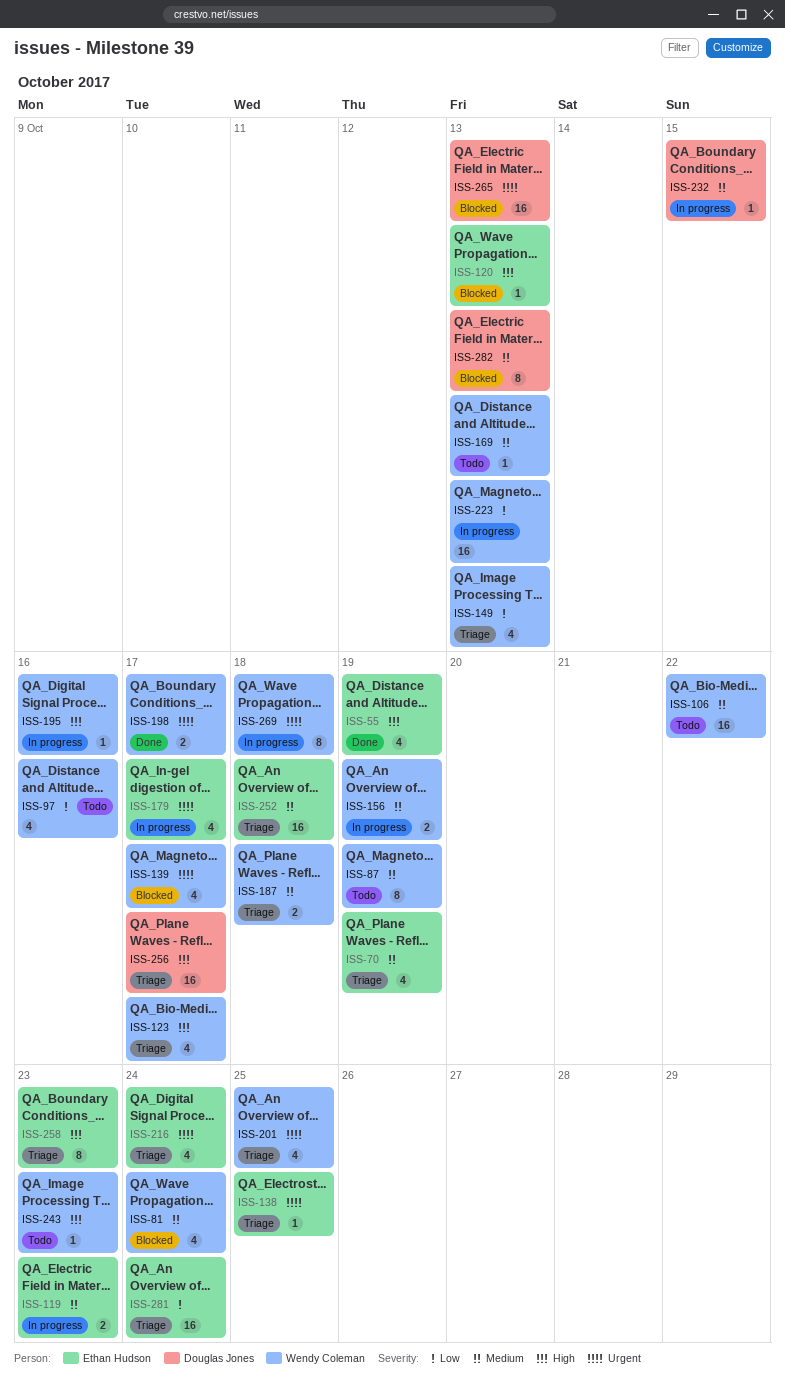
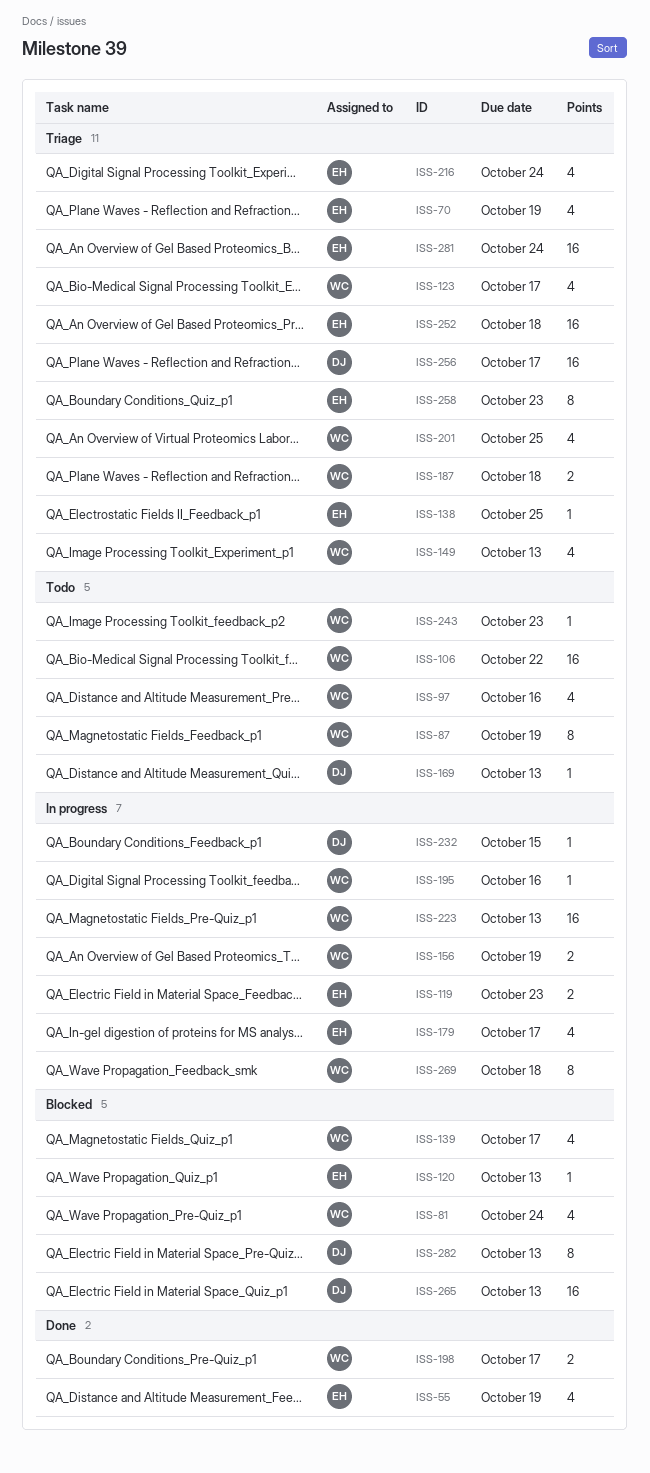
ISS-169, owner: Wendy Coleman -> Douglas Jones

